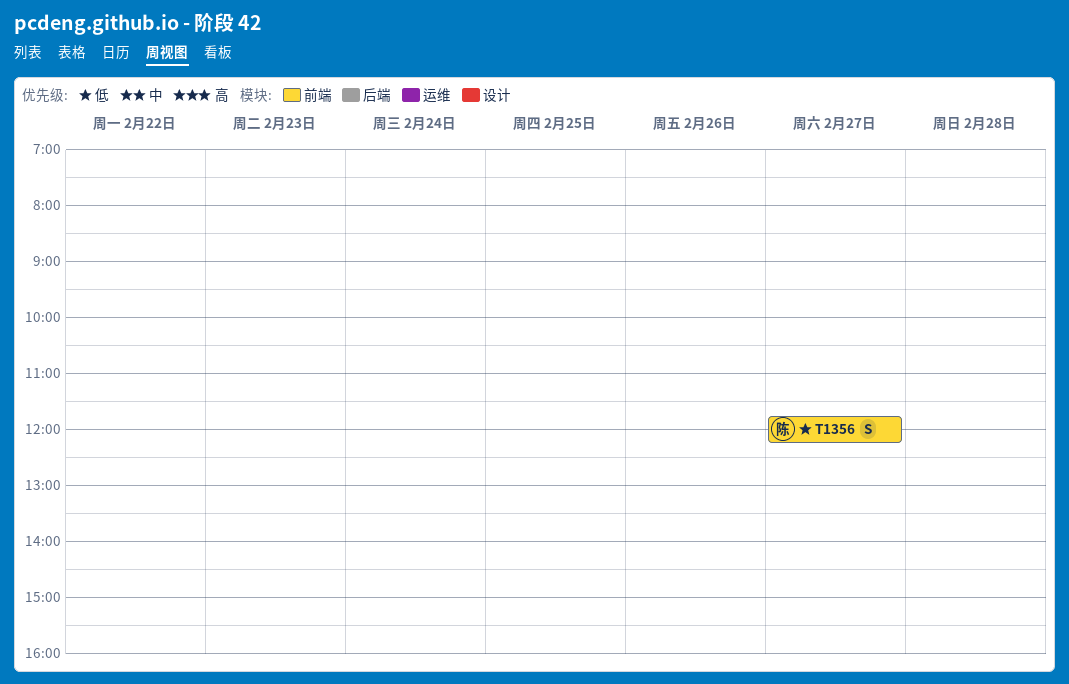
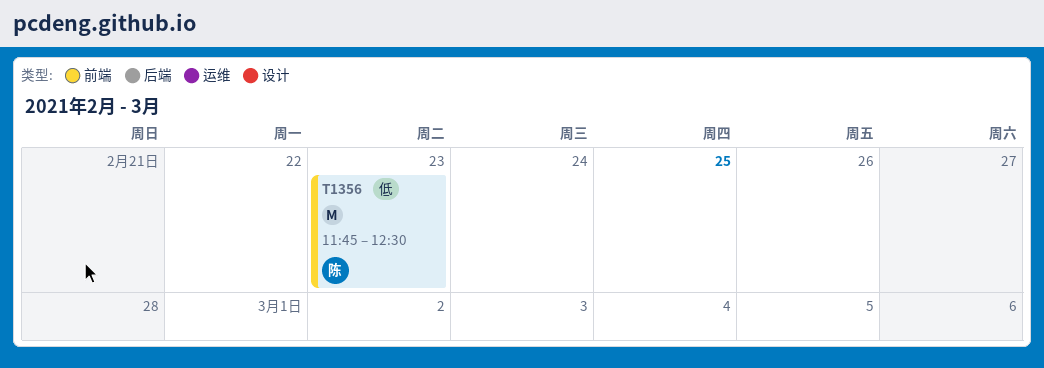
T1356, estimate: S -> M
T1356, day: Feb 27 -> Feb 23
T1356, ends: 12:15 -> 12:30

